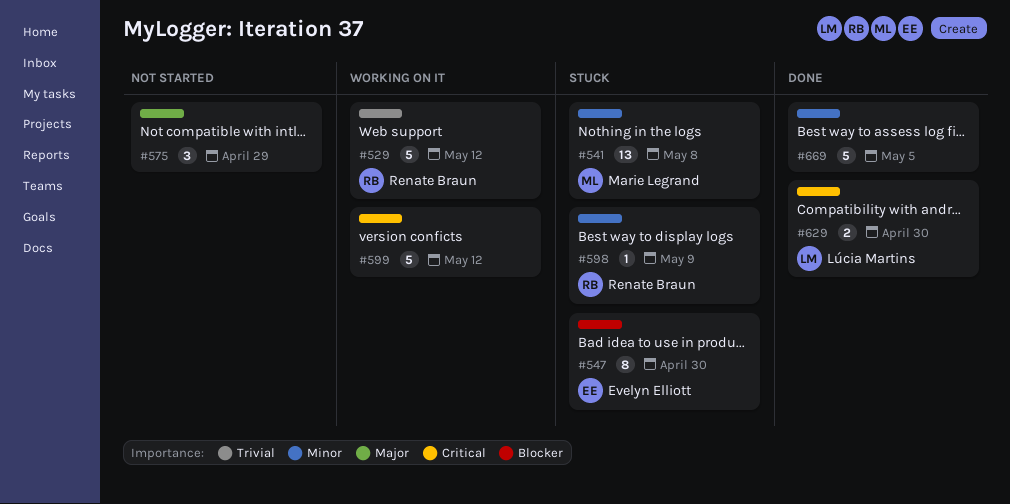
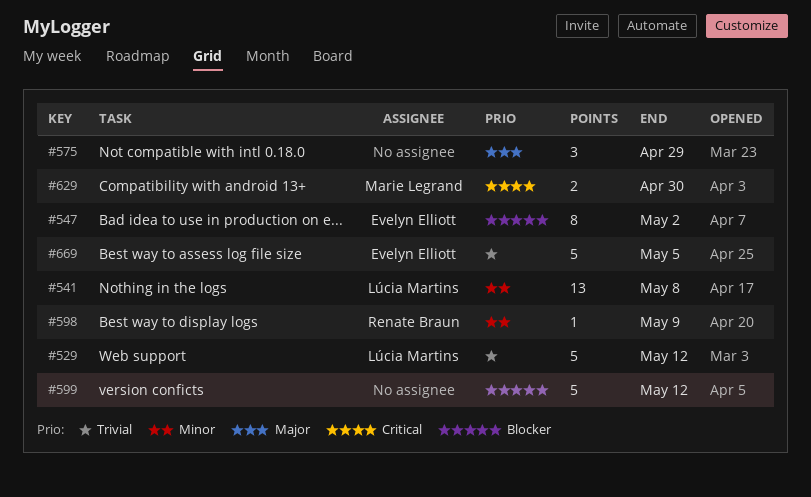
#529, owner: Renate Braun -> Lúcia Martins
#541, owner: Marie Legrand -> Lúcia Martins
#547, due: Apr 30 -> May 2
#599, priority: Critical -> Blocker
#629, owner: Lúcia Martins -> Marie Legrand
#669, owner: none -> Evelyn Elliott
#669, priority: Minor -> Trivial

